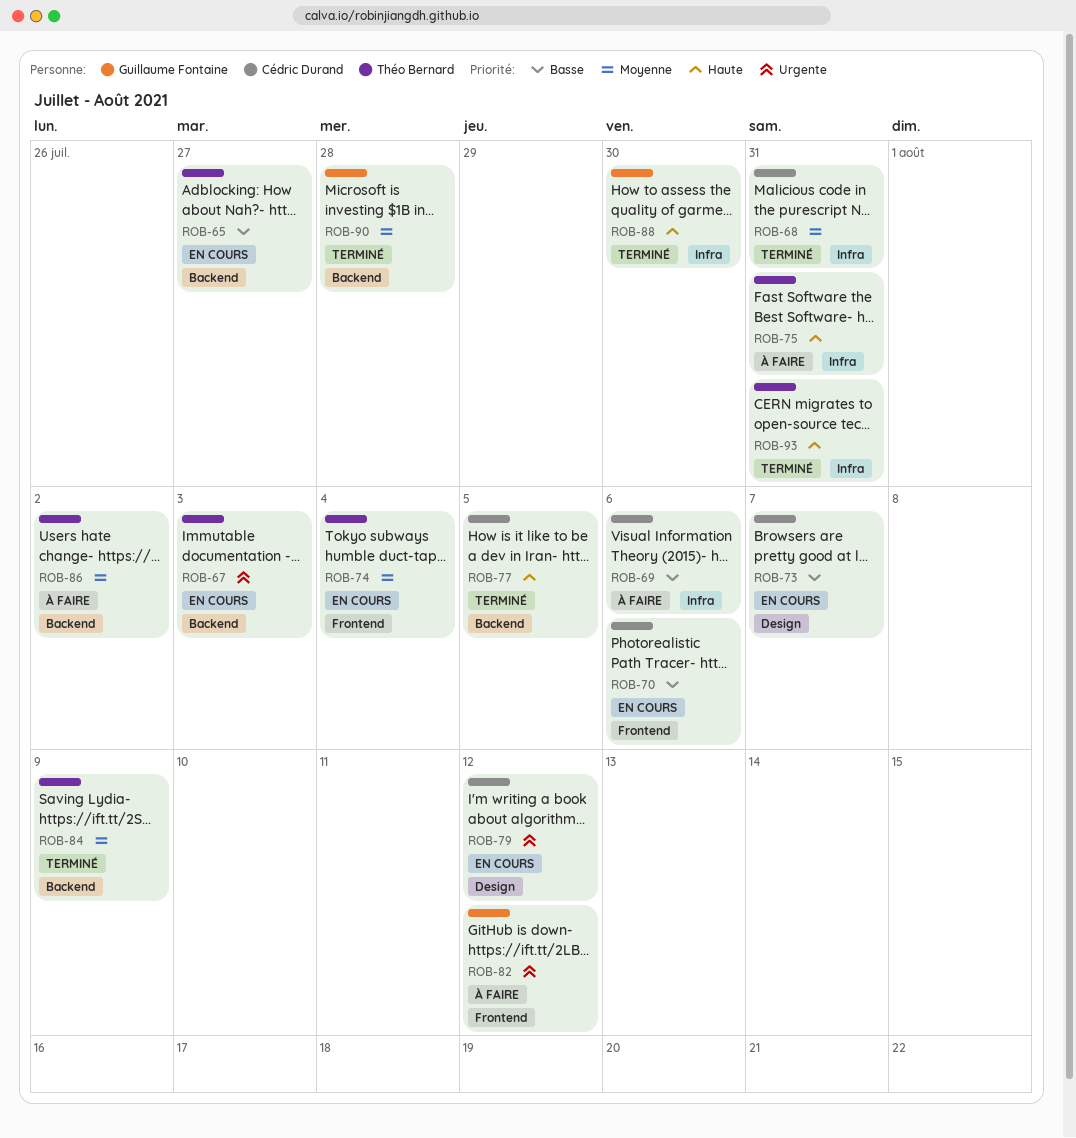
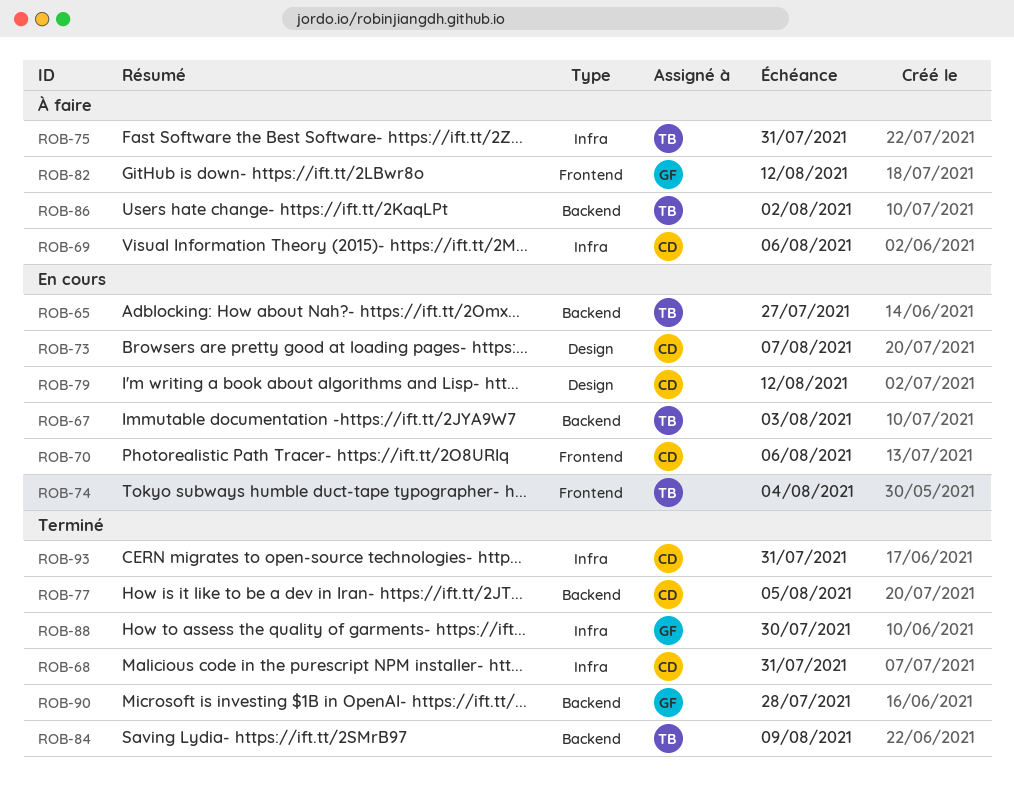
ROB-93, owner: Théo Bernard -> Cédric Durand

